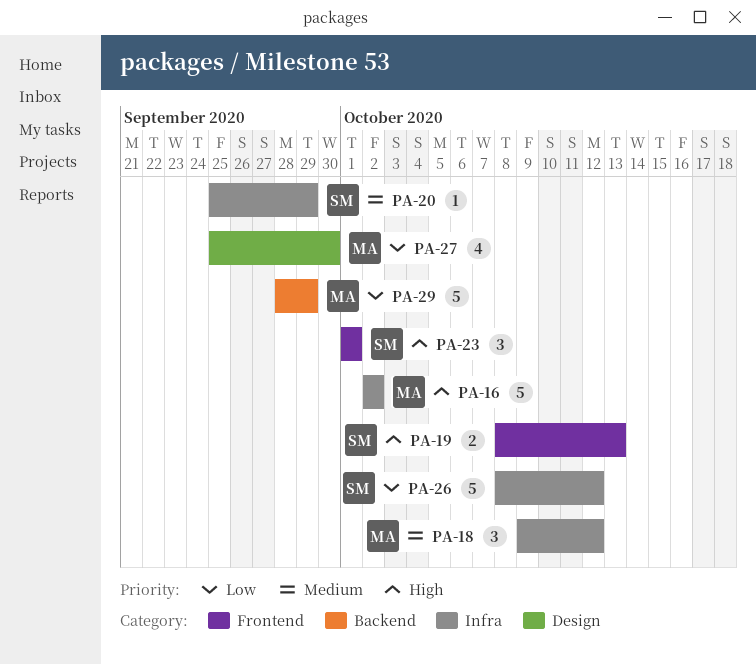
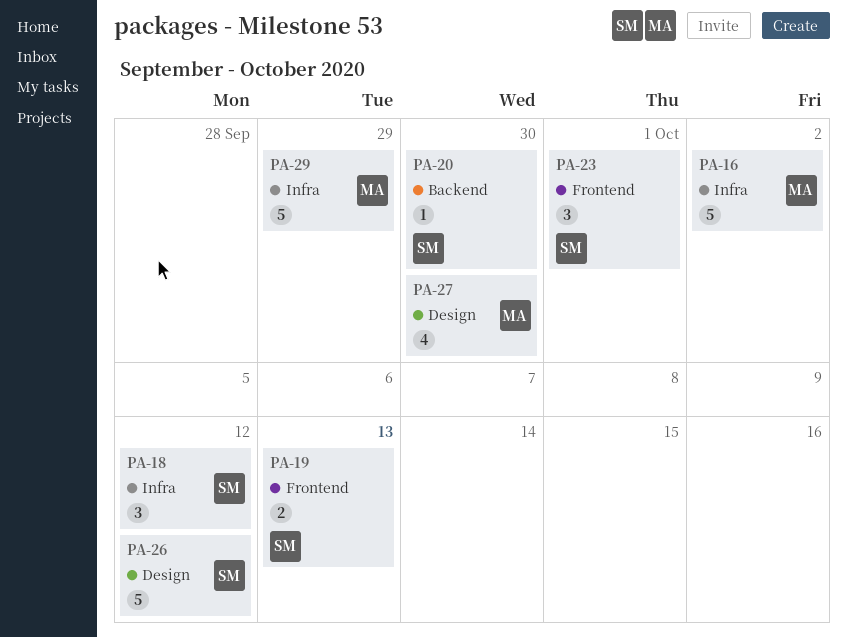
PA-18, owner: MA -> SM
PA-20, label: Infra -> Backend
PA-20, due: Sep 29 -> Sep 30
PA-26, label: Infra -> Design
PA-29, label: Backend -> Infra

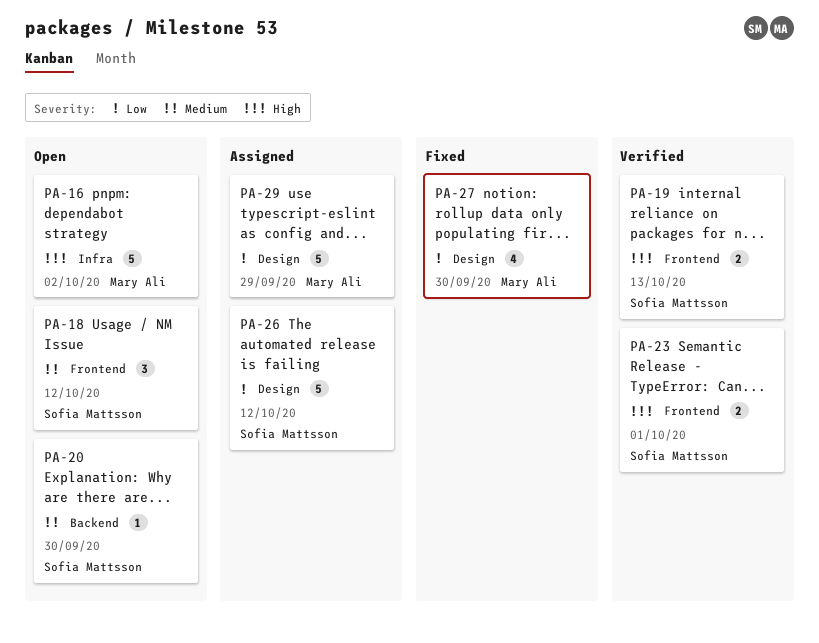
PA-18, label: Infra -> Frontend
PA-23, estimate: 3 -> 2
PA-29, label: Infra -> Design

